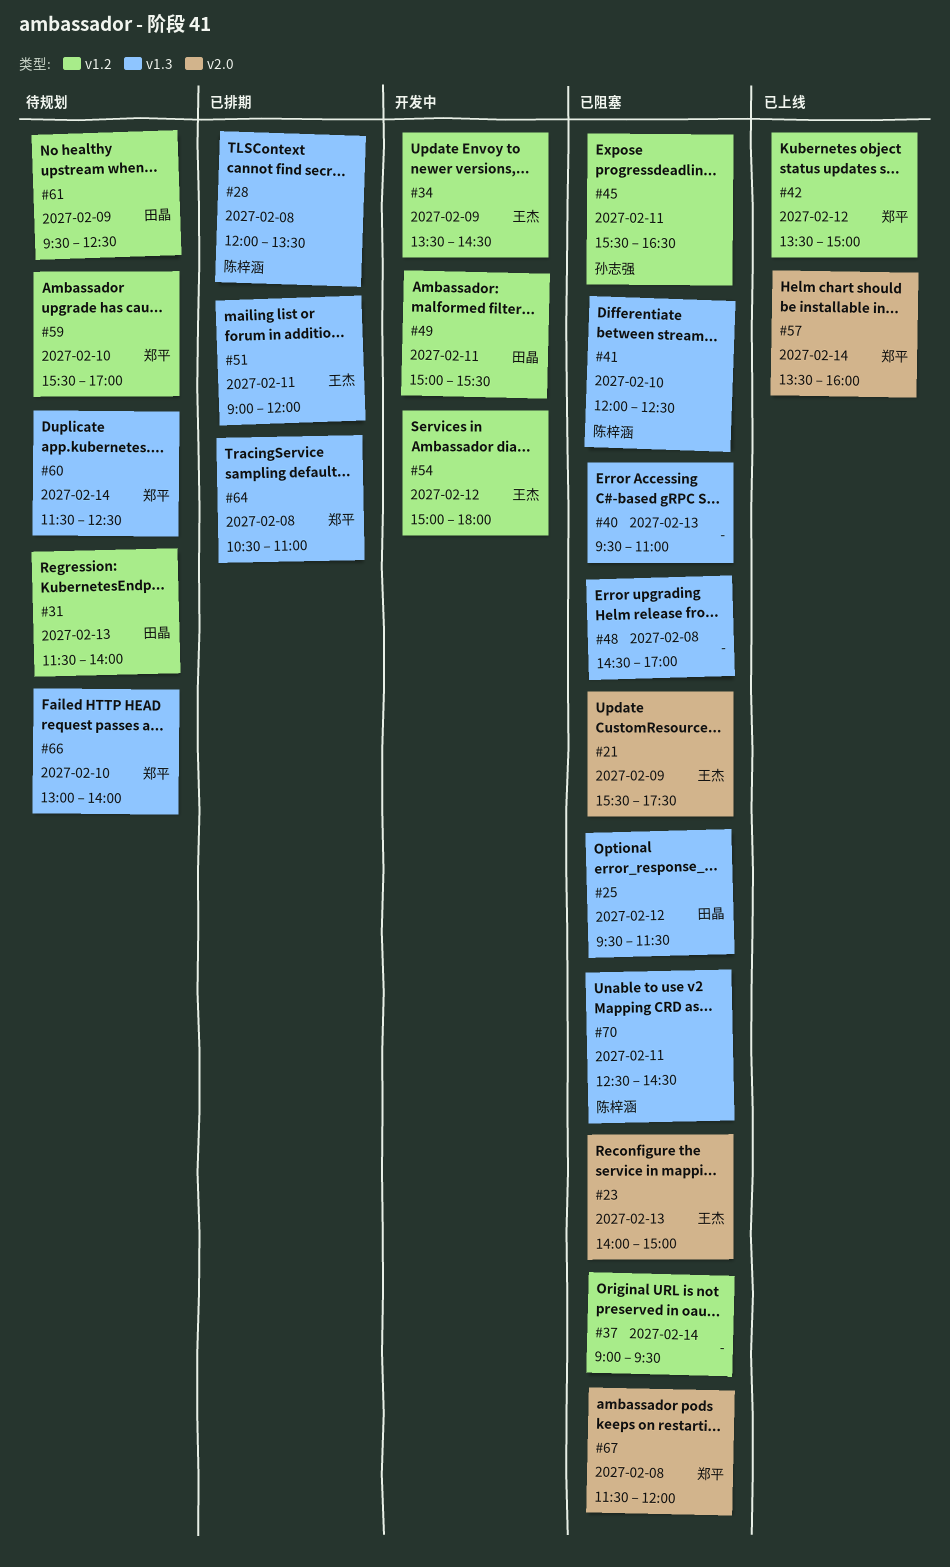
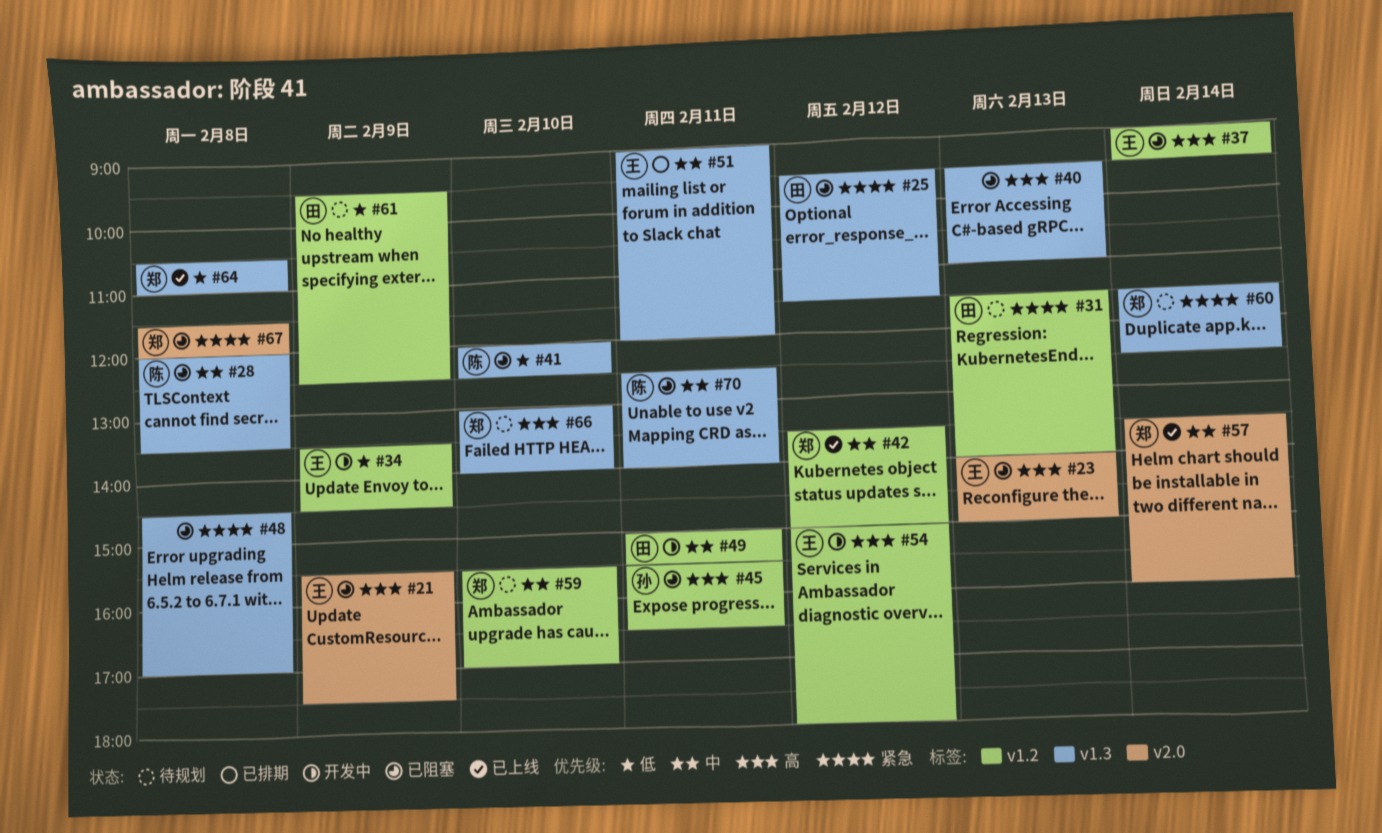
#28, status: 已排期 -> 已阻塞
#37, owner: none -> 王杰
#64, status: 已排期 -> 已上线
#70, ends: 14:30 -> 14:00

